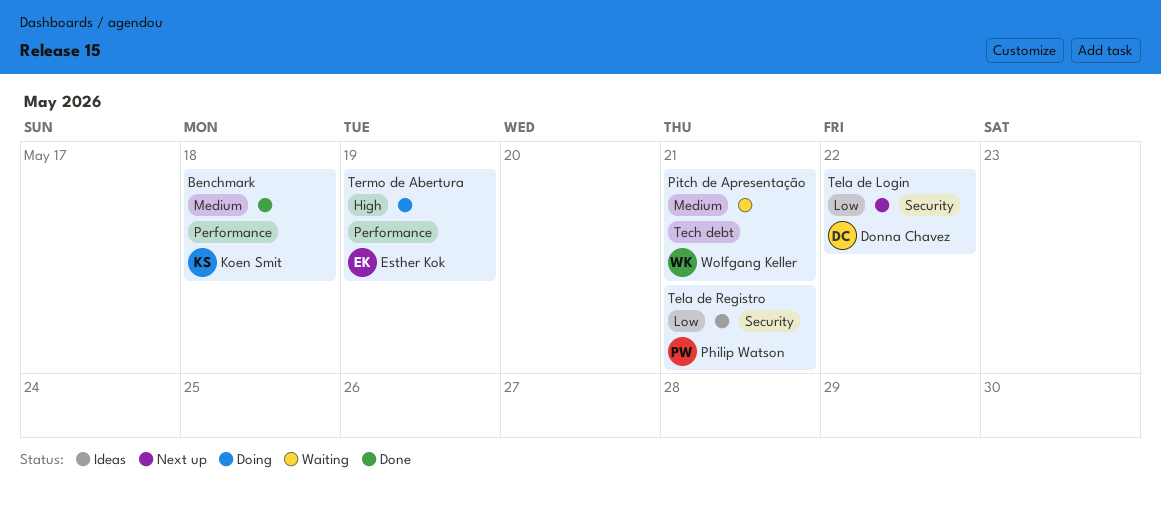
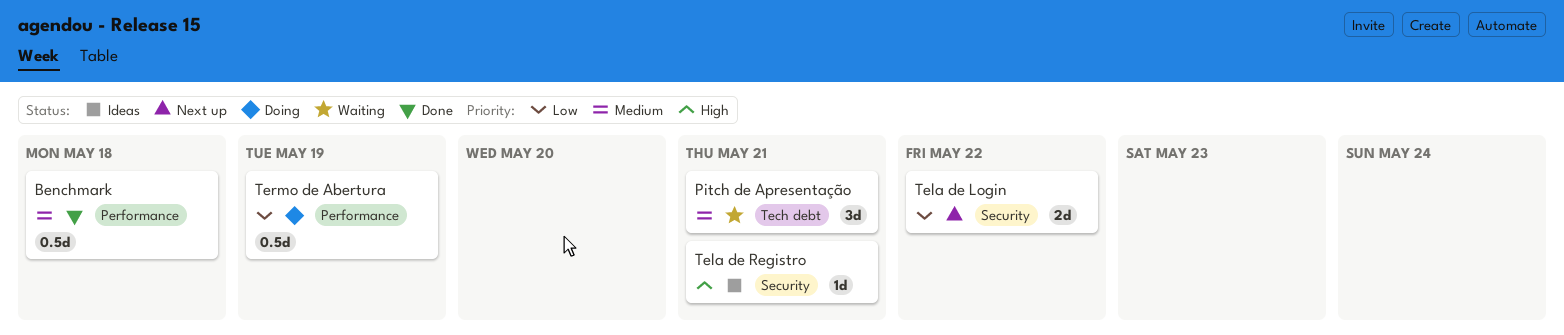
Tela de Registro, priority: Low -> High
Termo de Abertura, priority: High -> Low

